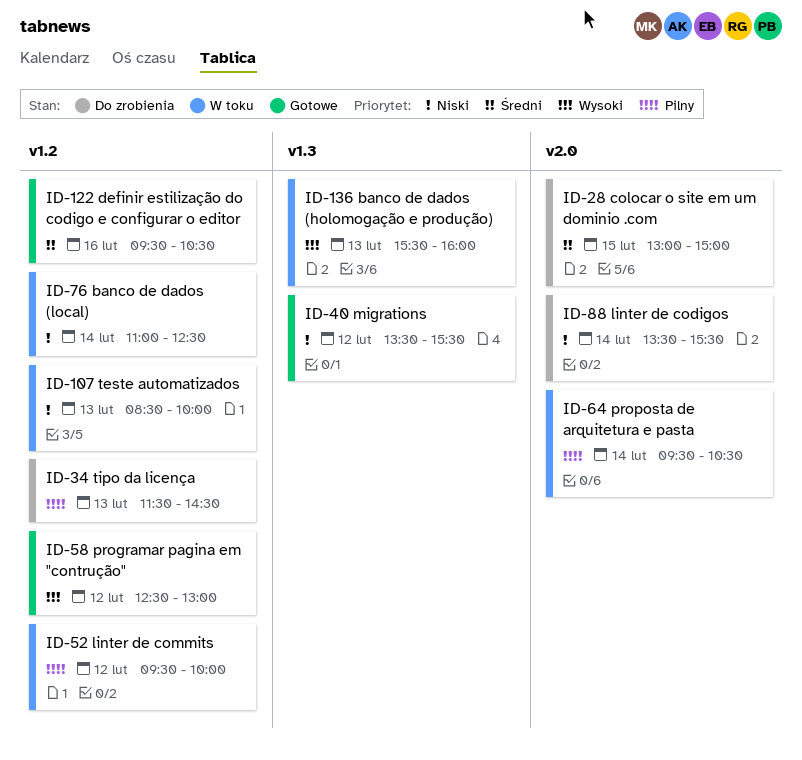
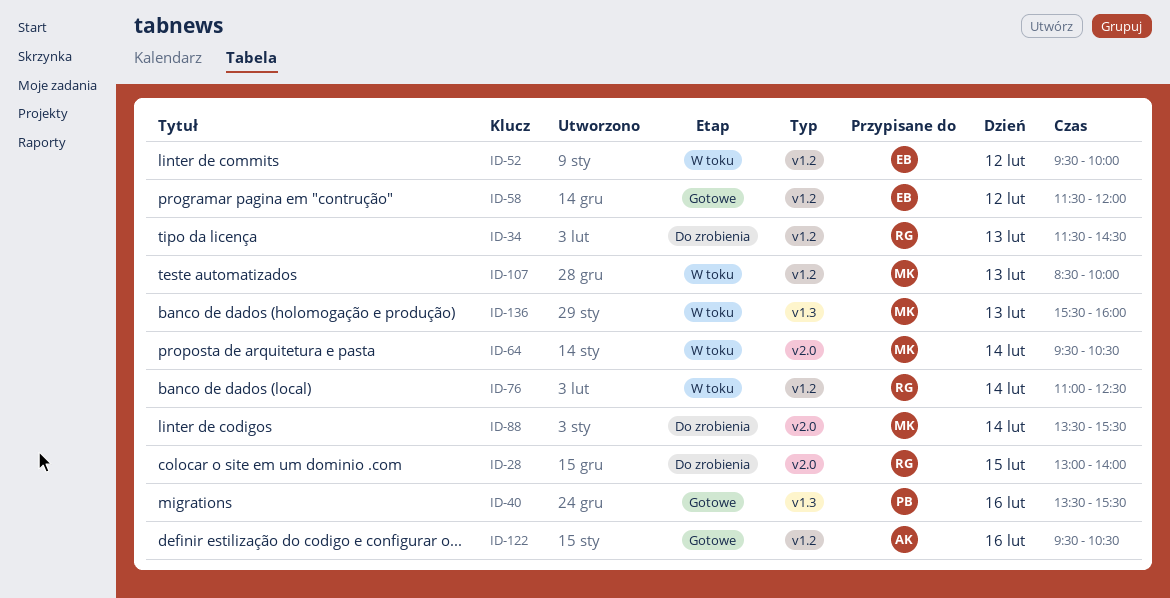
ID-28, ends: 15:00 -> 14:00
ID-40, day: Feb 12 -> Feb 16
ID-58, begins: 12:30 -> 11:30
ID-58, ends: 13:00 -> 12:00

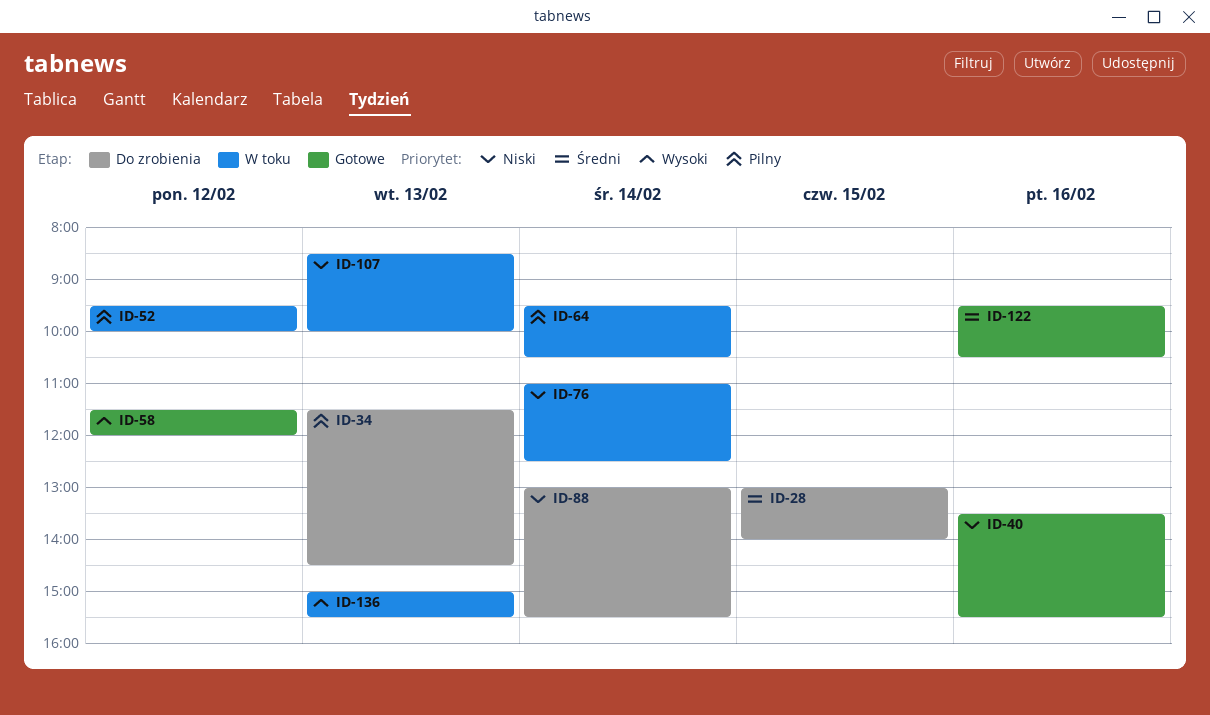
ID-88, begins: 13:30 -> 13:00
ID-136, begins: 15:30 -> 15:00
ID-136, ends: 16:00 -> 15:30

